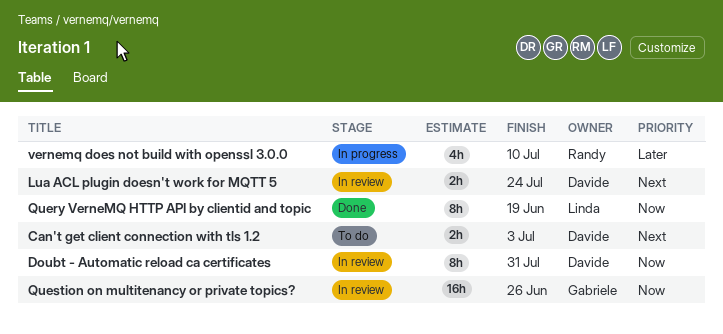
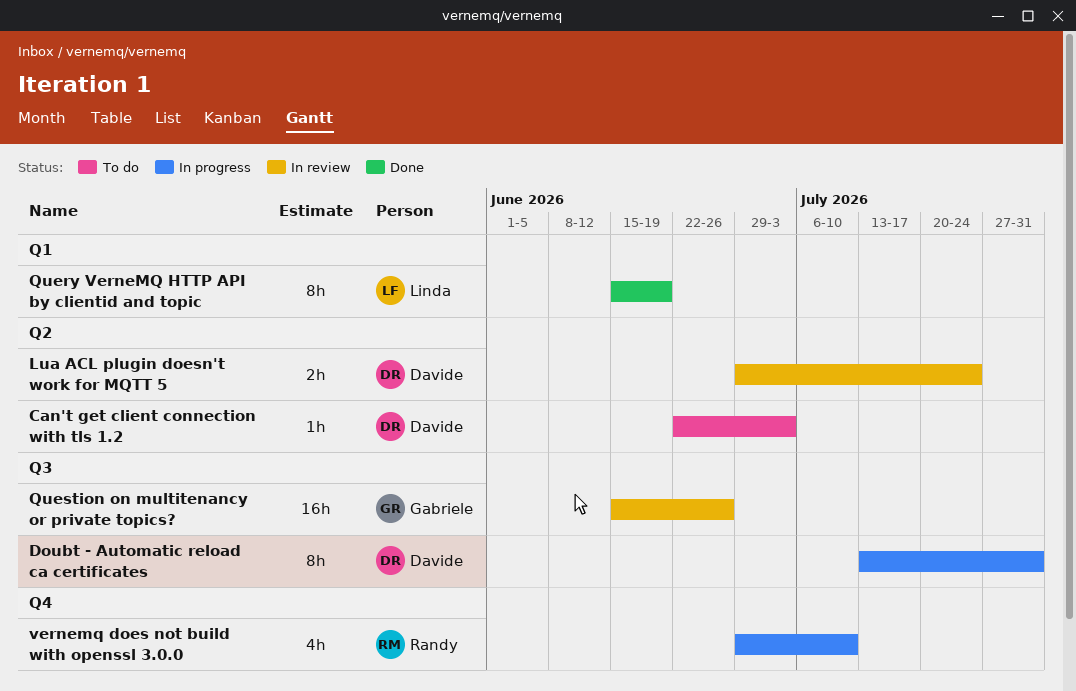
Can't get client connection with tls 1.2, estimate: 2h -> 1h
Doubt - Automatic reload ca certificates, status: In review -> In progress

